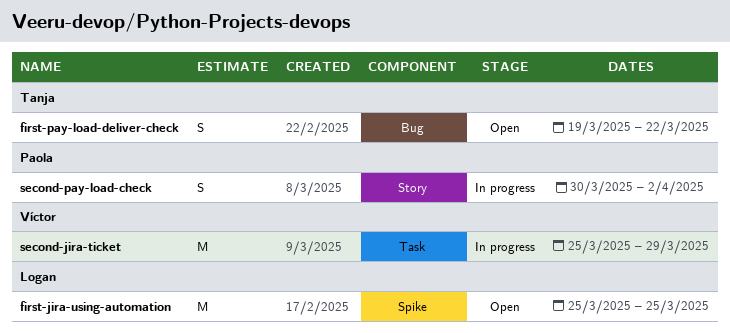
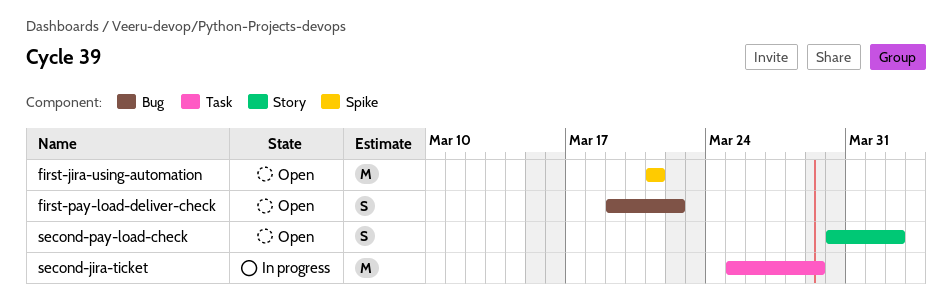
first-jira-using-automation, start: Mar 25 -> Mar 21
first-jira-using-automation, due: Mar 25 -> Mar 21
second-pay-load-check, status: In progress -> Open

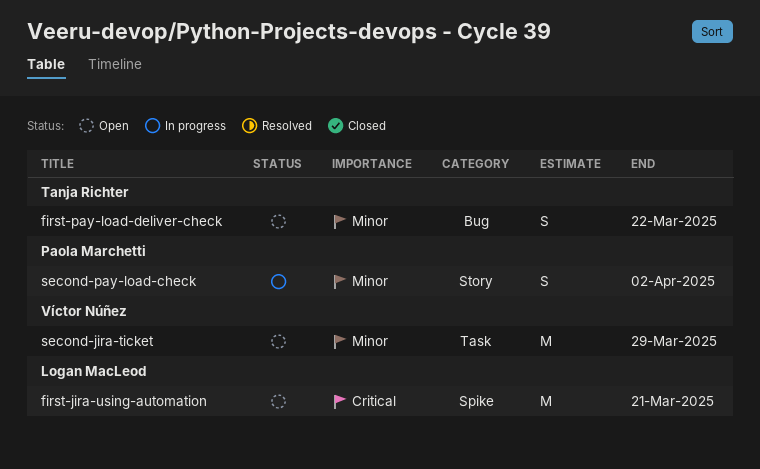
second-jira-ticket, status: In progress -> Open
second-pay-load-check, status: Open -> In progress

